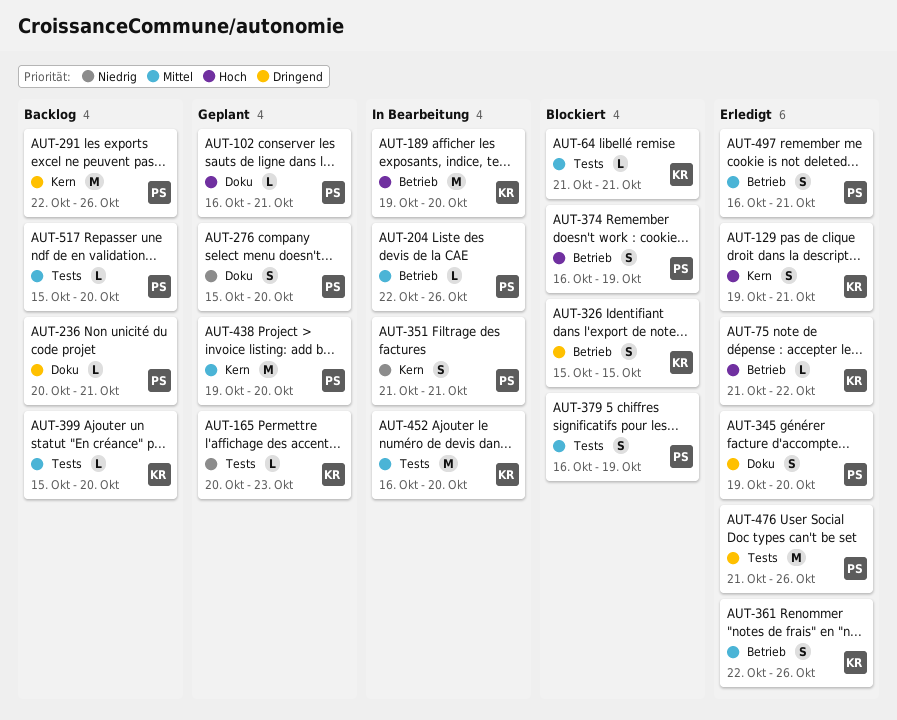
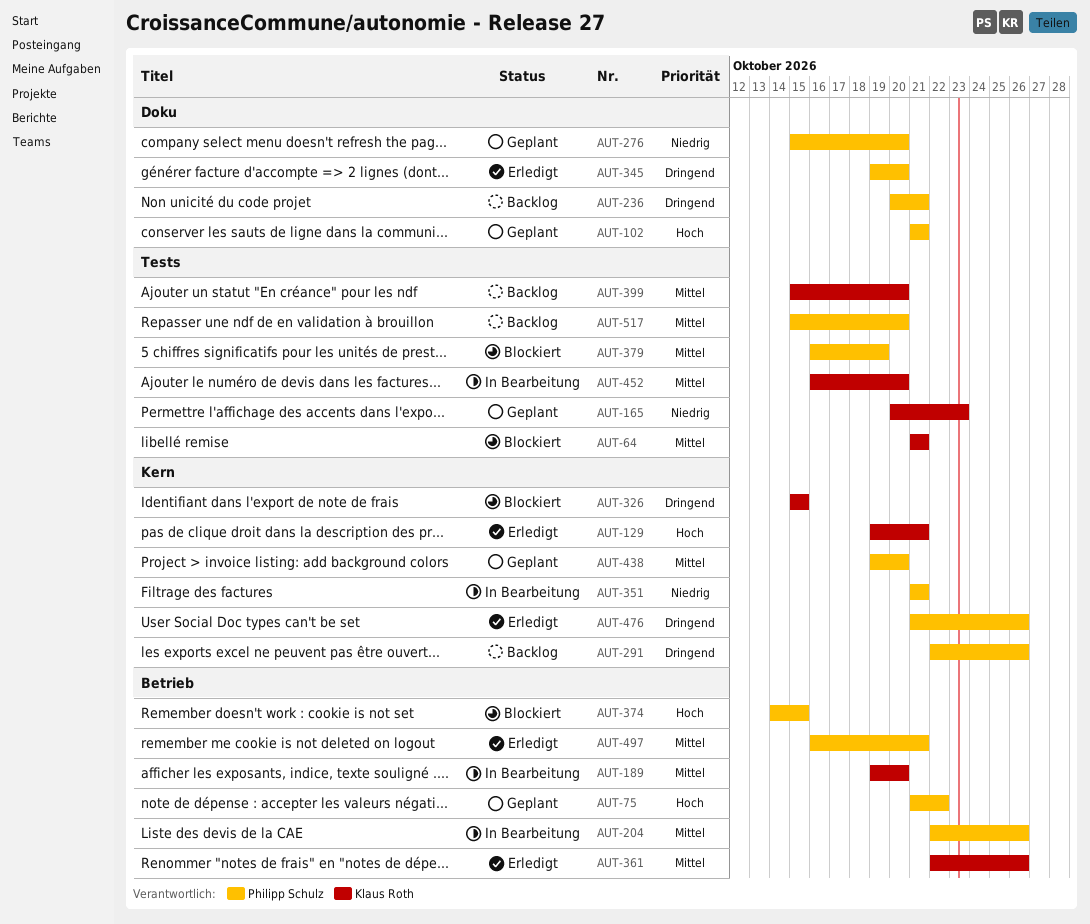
AUT-75, status: Erledigt -> Geplant
AUT-75, owner: Klaus Roth -> Philipp Schulz
AUT-102, start: Oct 16 -> Oct 21
AUT-189, priority: Hoch -> Mittel
AUT-326, label: Betrieb -> Kern
AUT-374, start: Oct 16 -> Oct 14
AUT-374, due: Oct 19 -> Oct 15
AUT-476, label: Tests -> Kern

